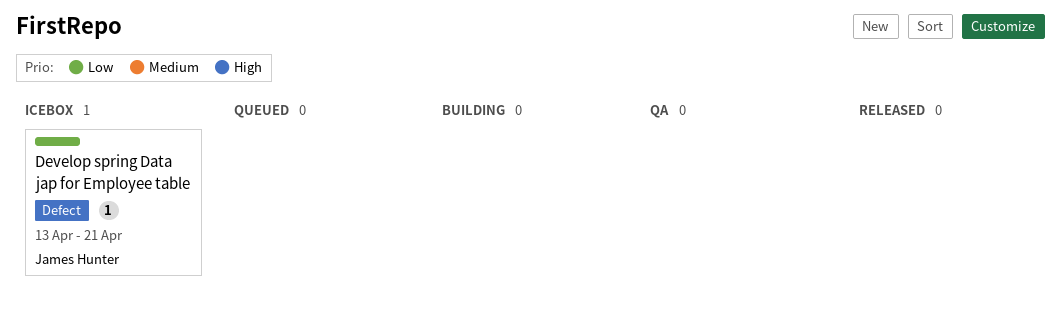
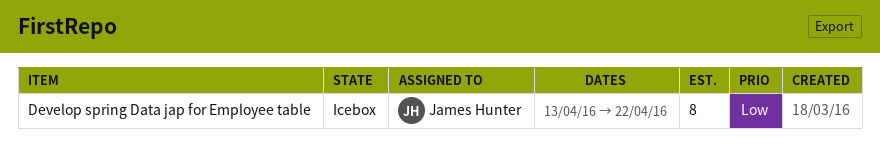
Develop spring Data jap for Employee table, estimate: 1 -> 8
Develop spring Data jap for Employee table, due: Apr 21 -> Apr 22

